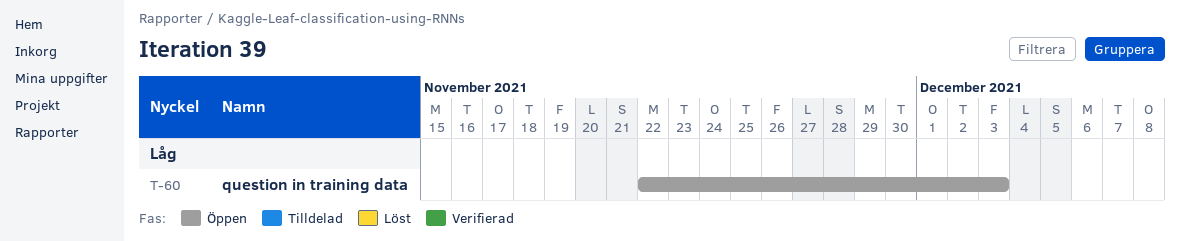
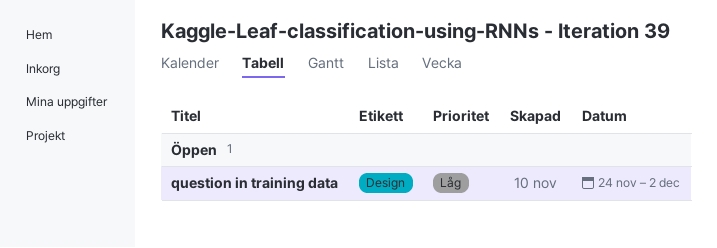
question in training data, start: Nov 22 -> Nov 24
question in training data, due: Dec 3 -> Dec 2

